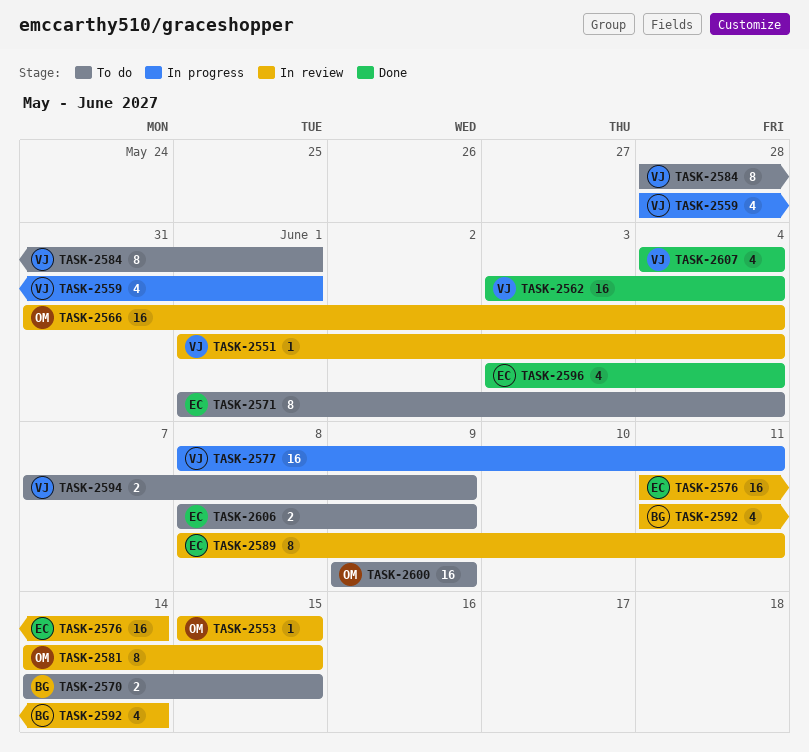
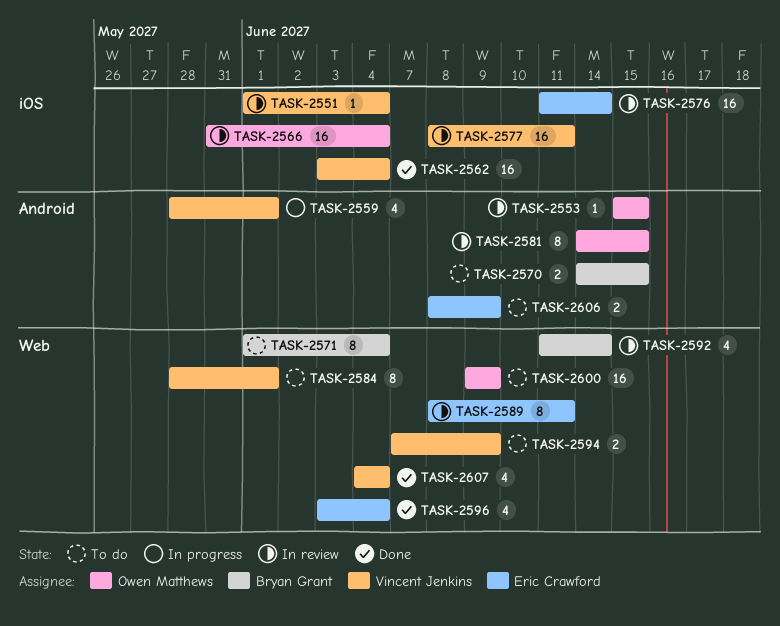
TASK-2571, owner: Eric Crawford -> Bryan Grant
TASK-2577, status: In progress -> In review

